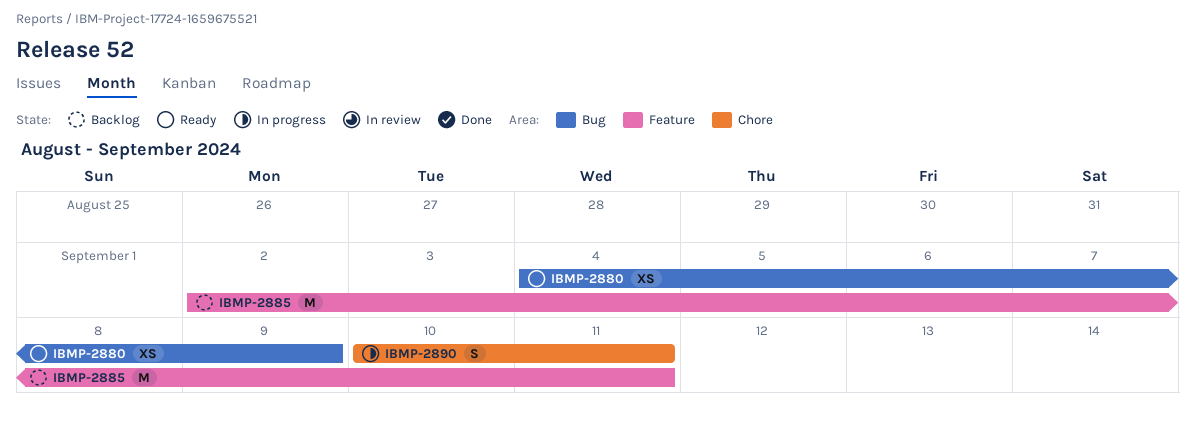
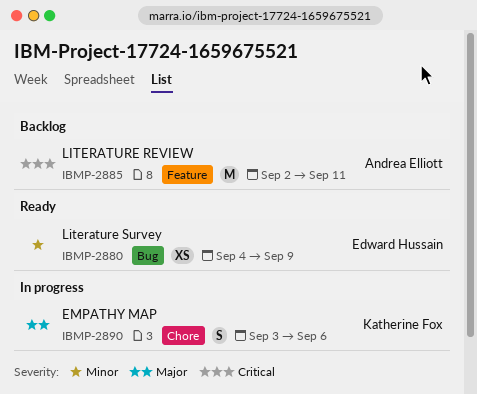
IBMP-2890, start: Sep 10 -> Sep 3
IBMP-2890, due: Sep 11 -> Sep 6

